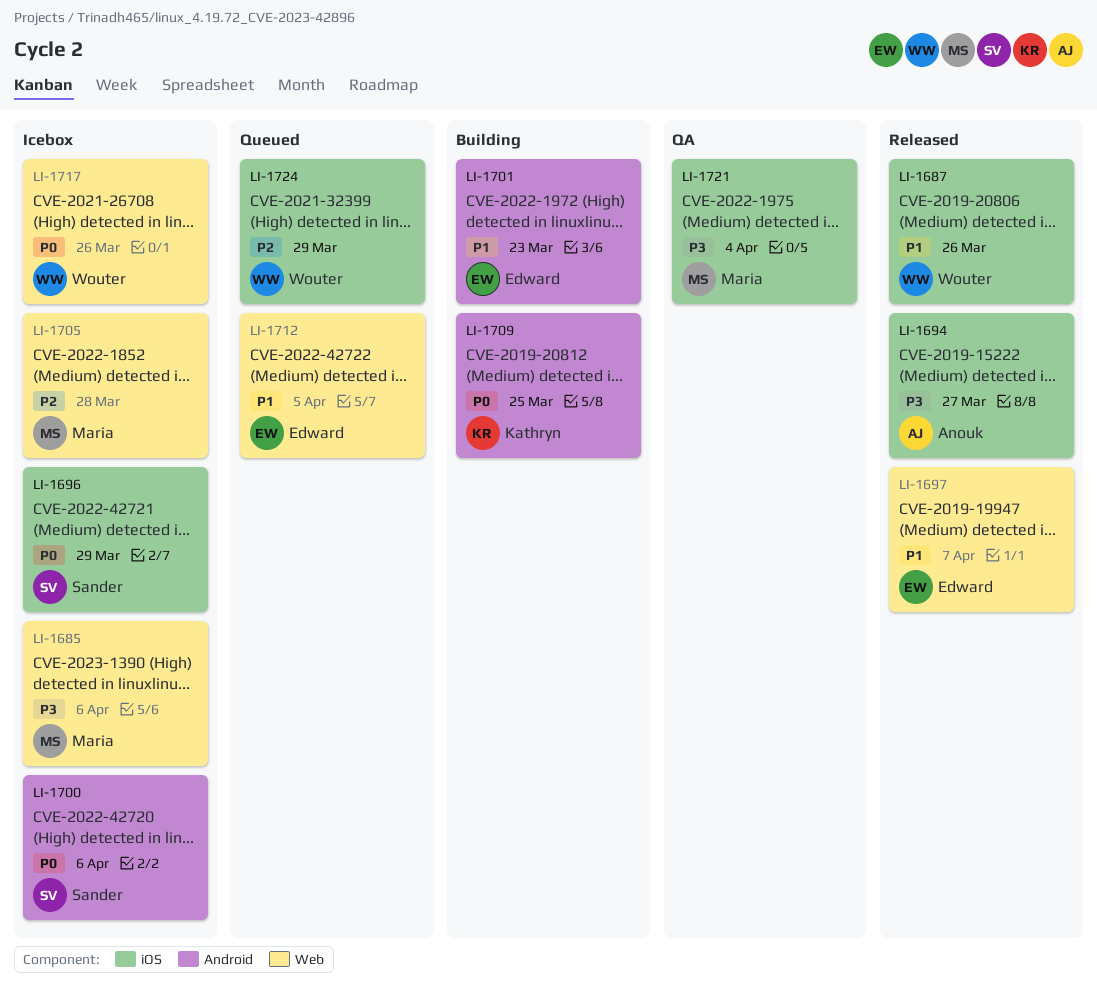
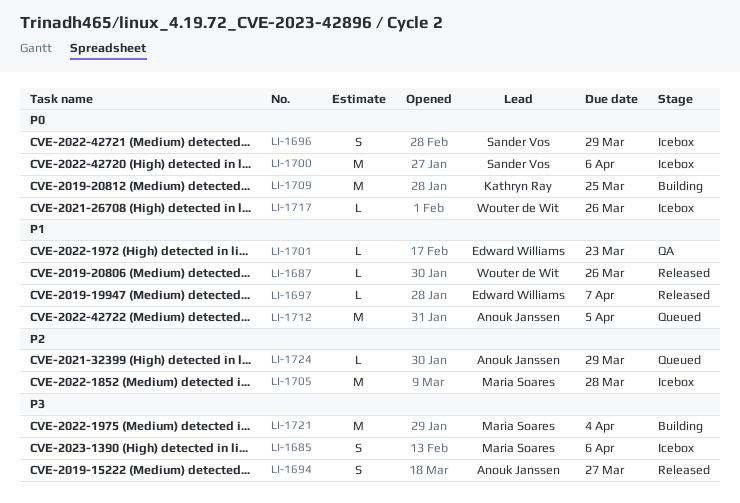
LI-1701, status: Building -> QA
LI-1712, owner: Edward Williams -> Anouk Janssen
LI-1721, status: QA -> Building
LI-1724, owner: Wouter de Wit -> Anouk Janssen

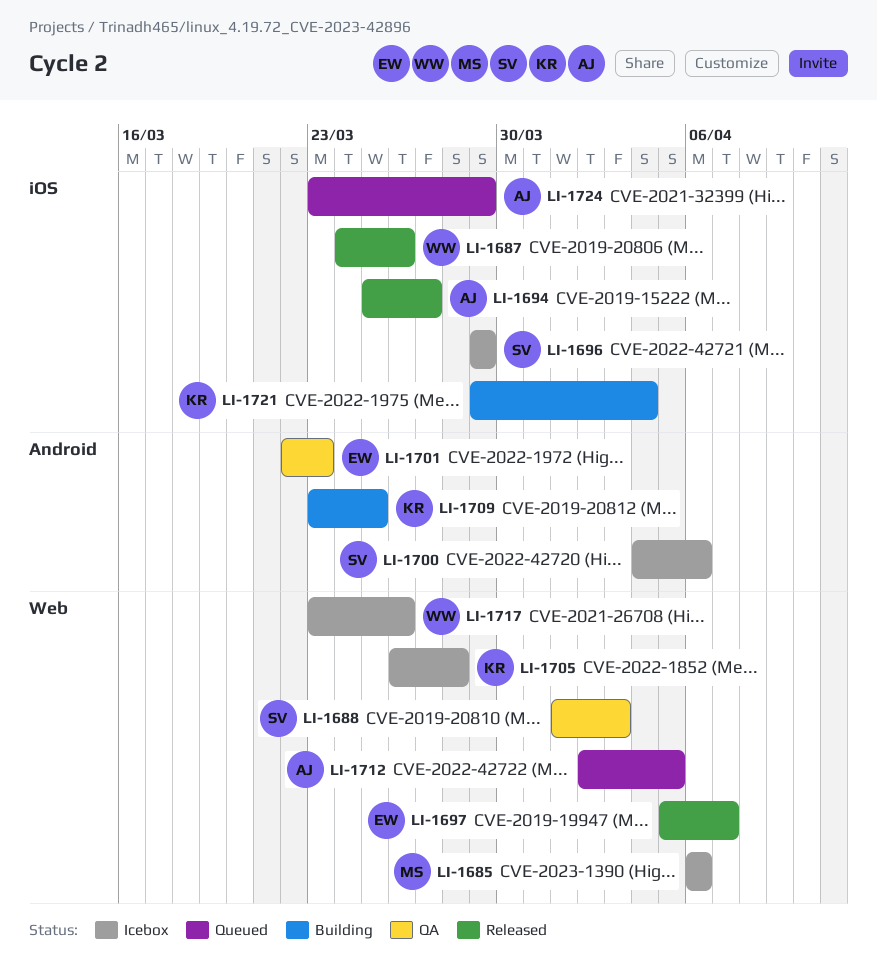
LI-1688: none -> present
LI-1705, owner: Maria Soares -> Kathryn Ray
LI-1721, owner: Maria Soares -> Kathryn Ray

